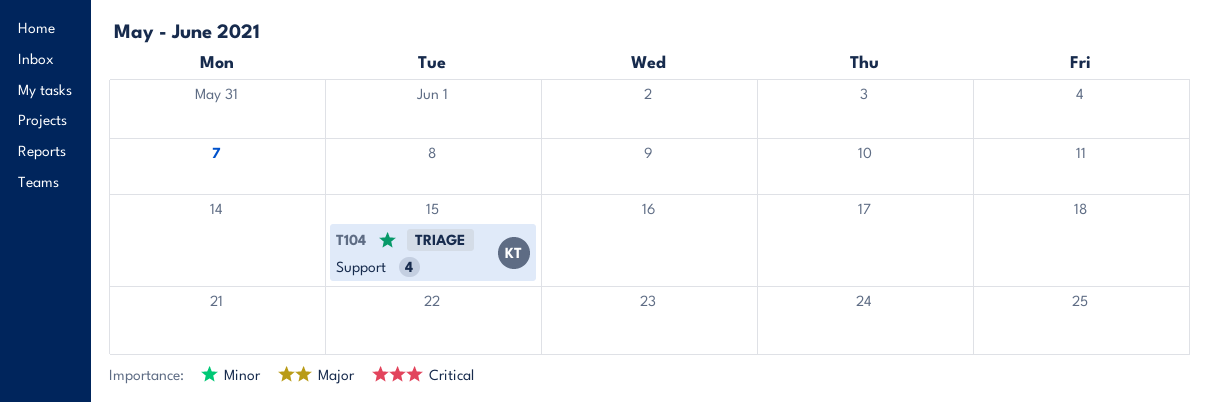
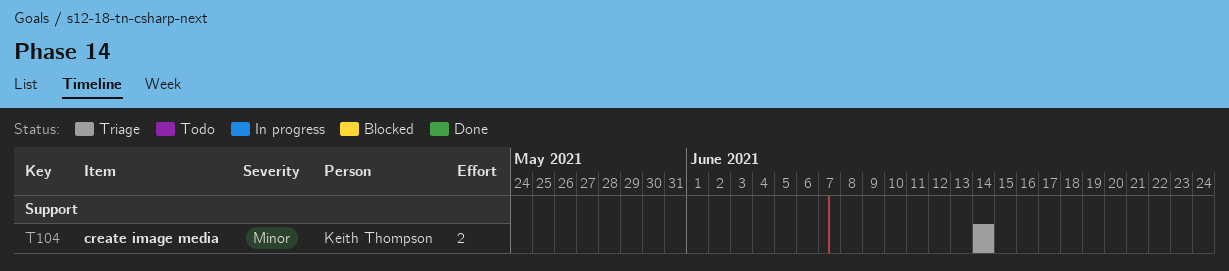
T104, estimate: 4 -> 2
T104, due: Jun 15 -> Jun 14

